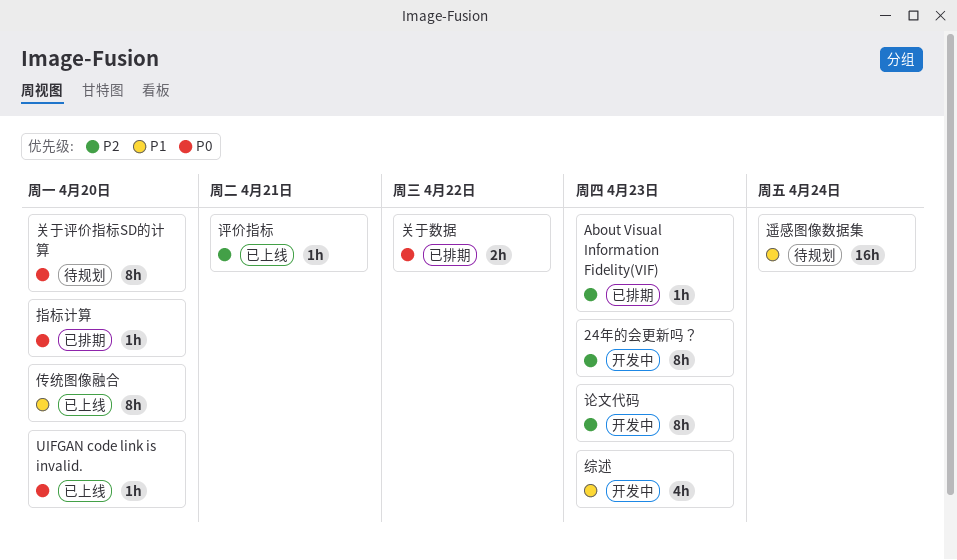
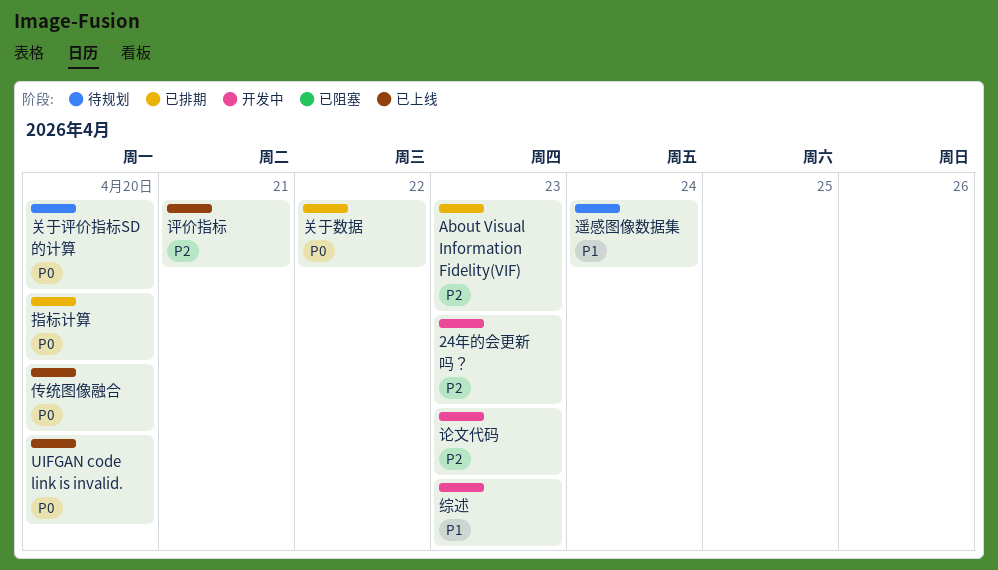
传统图像融合, priority: P1 -> P0

